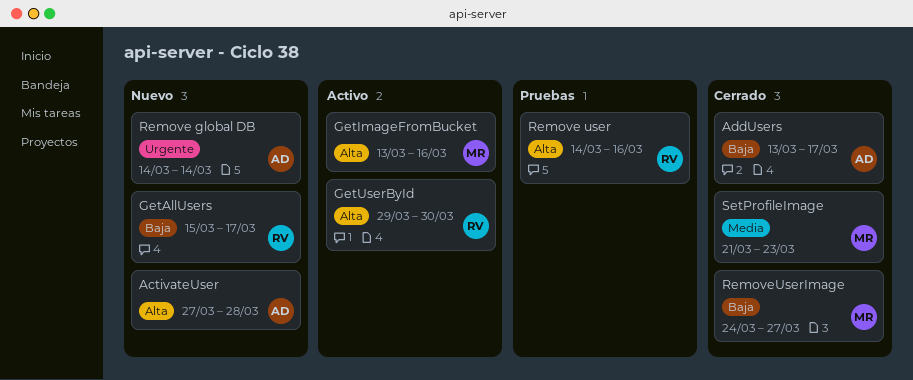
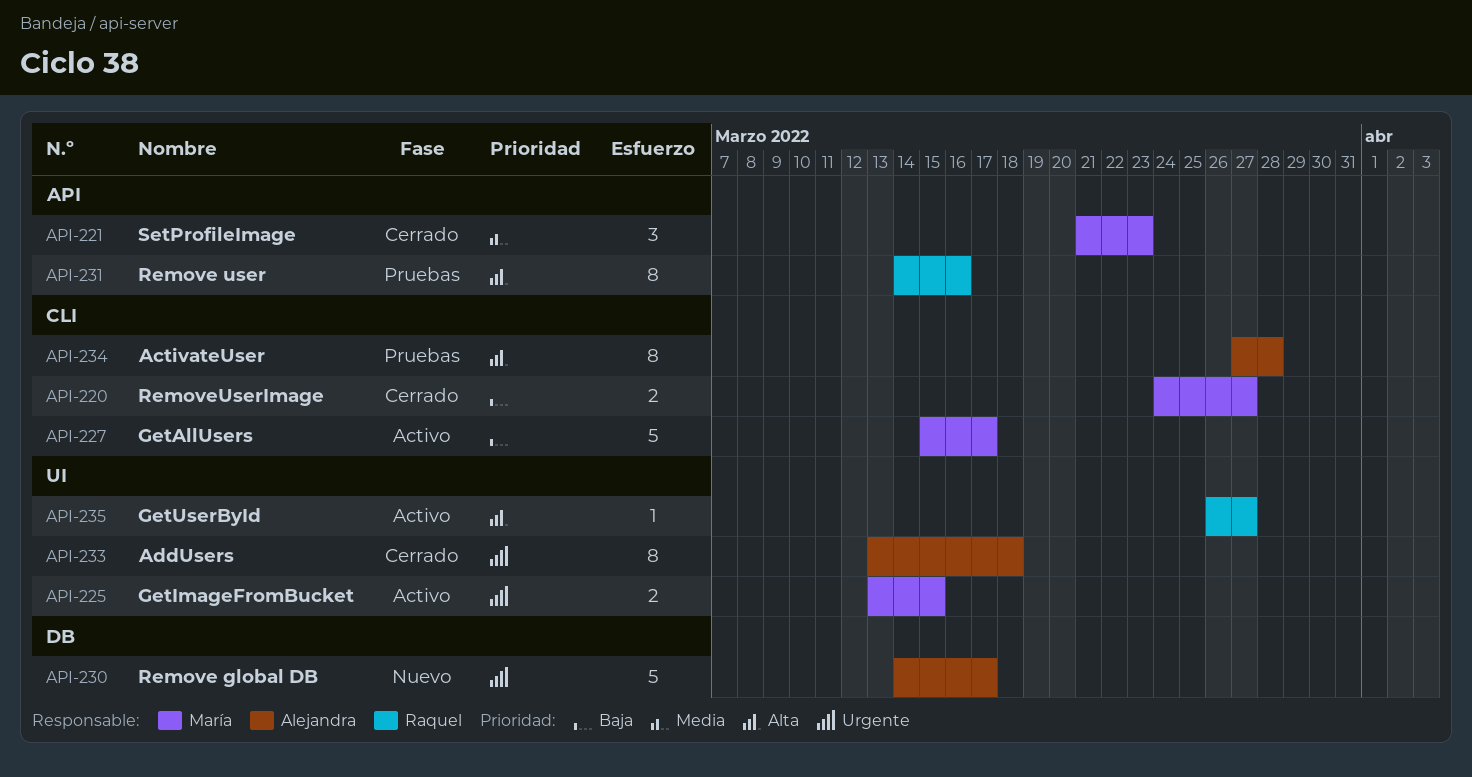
ActivateUser, status: Nuevo -> Pruebas
AddUsers, priority: Baja -> Urgente
AddUsers, due: Mar 17 -> Mar 18
GetAllUsers, status: Nuevo -> Activo
GetAllUsers, owner: Raquel -> María
GetImageFromBucket, priority: Alta -> Urgente
GetImageFromBucket, due: Mar 16 -> Mar 15
GetUserById, start: Mar 29 -> Mar 26
GetUserById, due: Mar 30 -> Mar 27
Remove global DB, due: Mar 14 -> Mar 17

